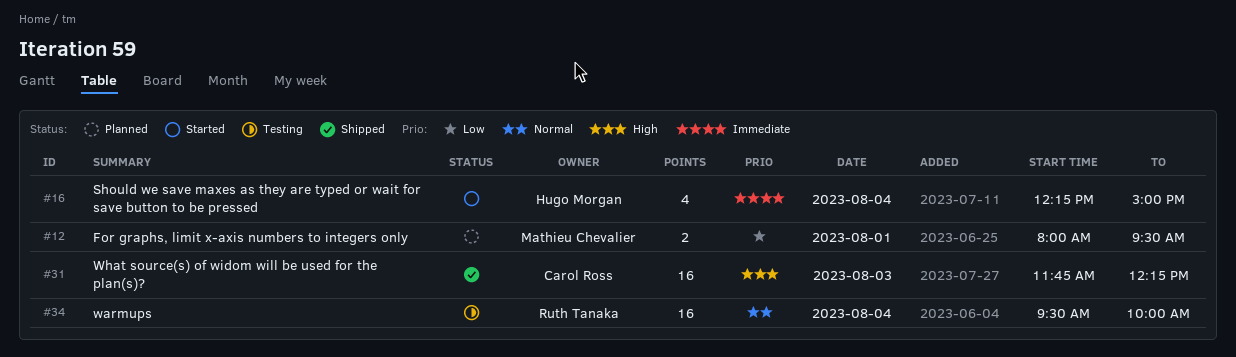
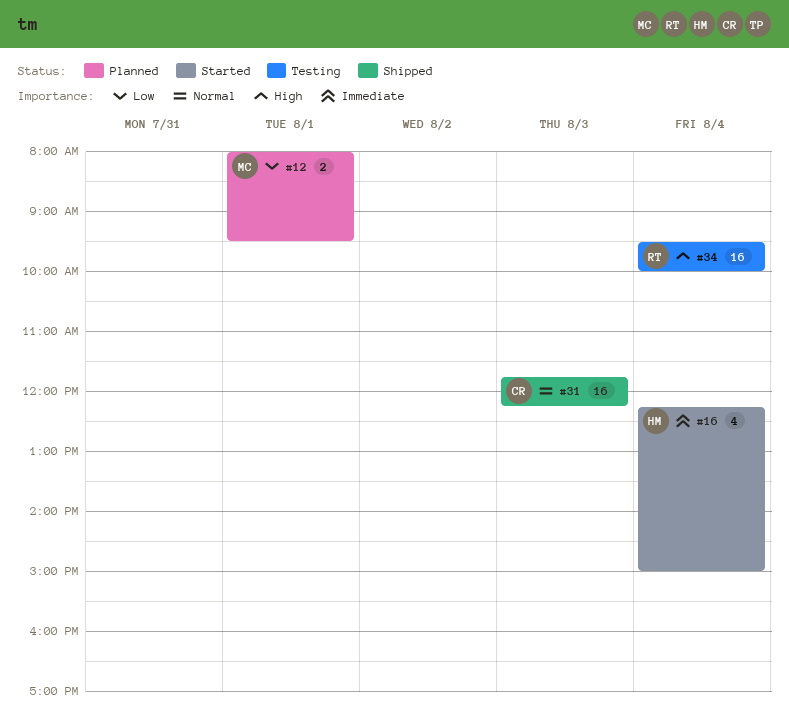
#31, priority: High -> Normal
#34, priority: Normal -> High

